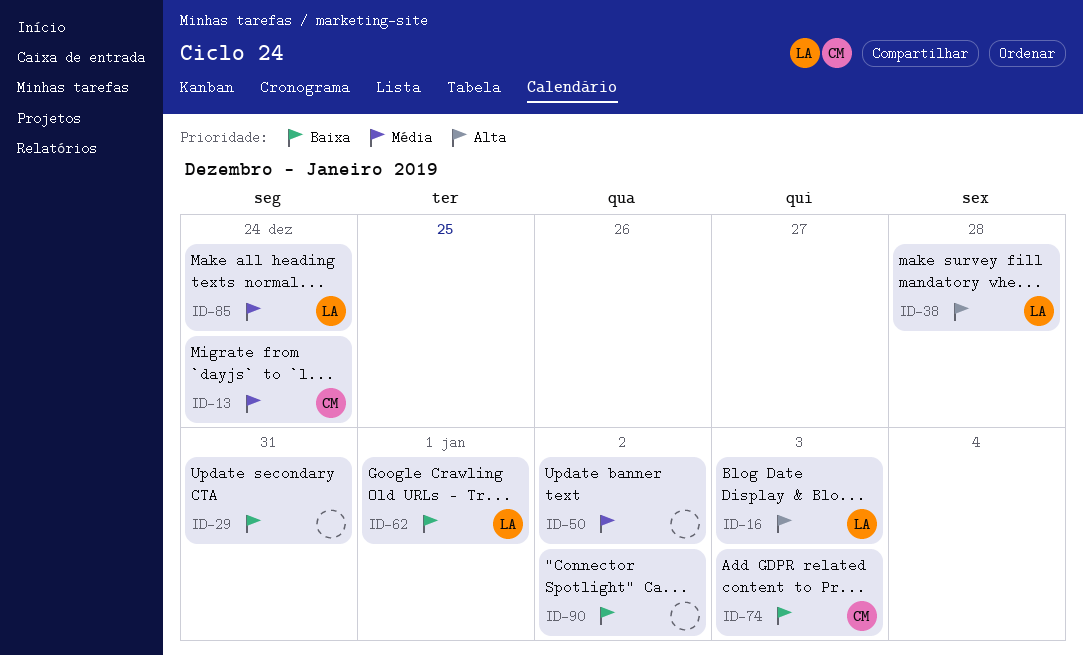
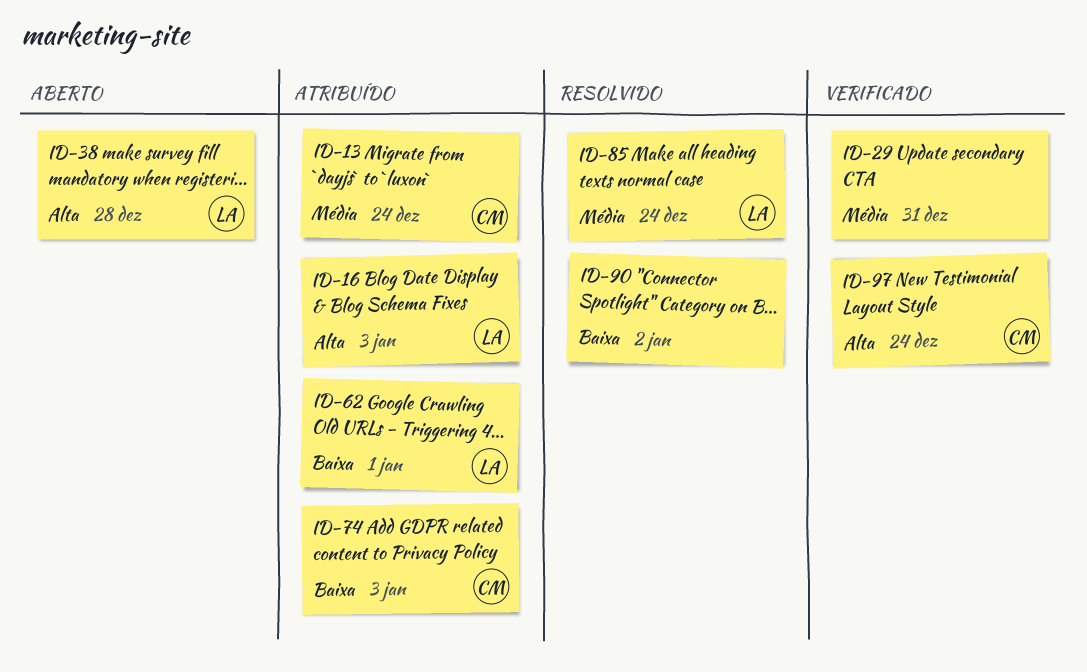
ID-29, priority: Baixa -> Média
ID-50: present -> none
ID-97: none -> present

